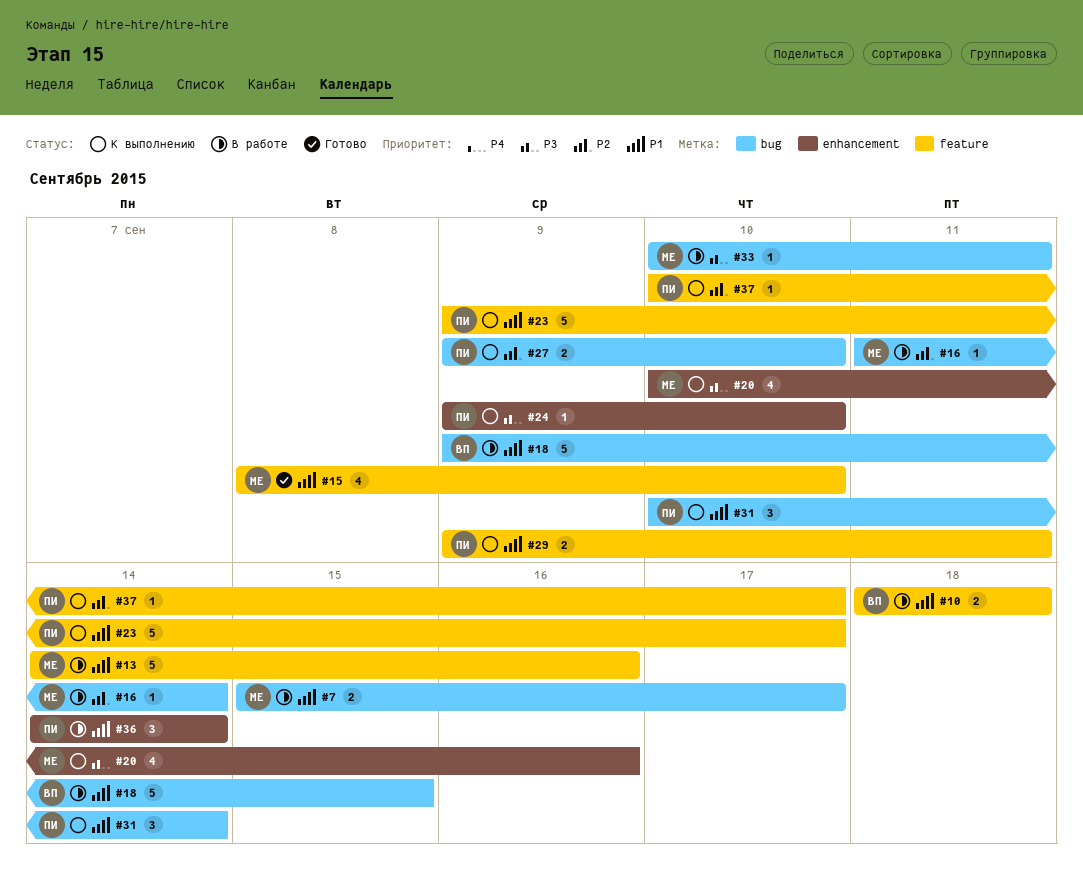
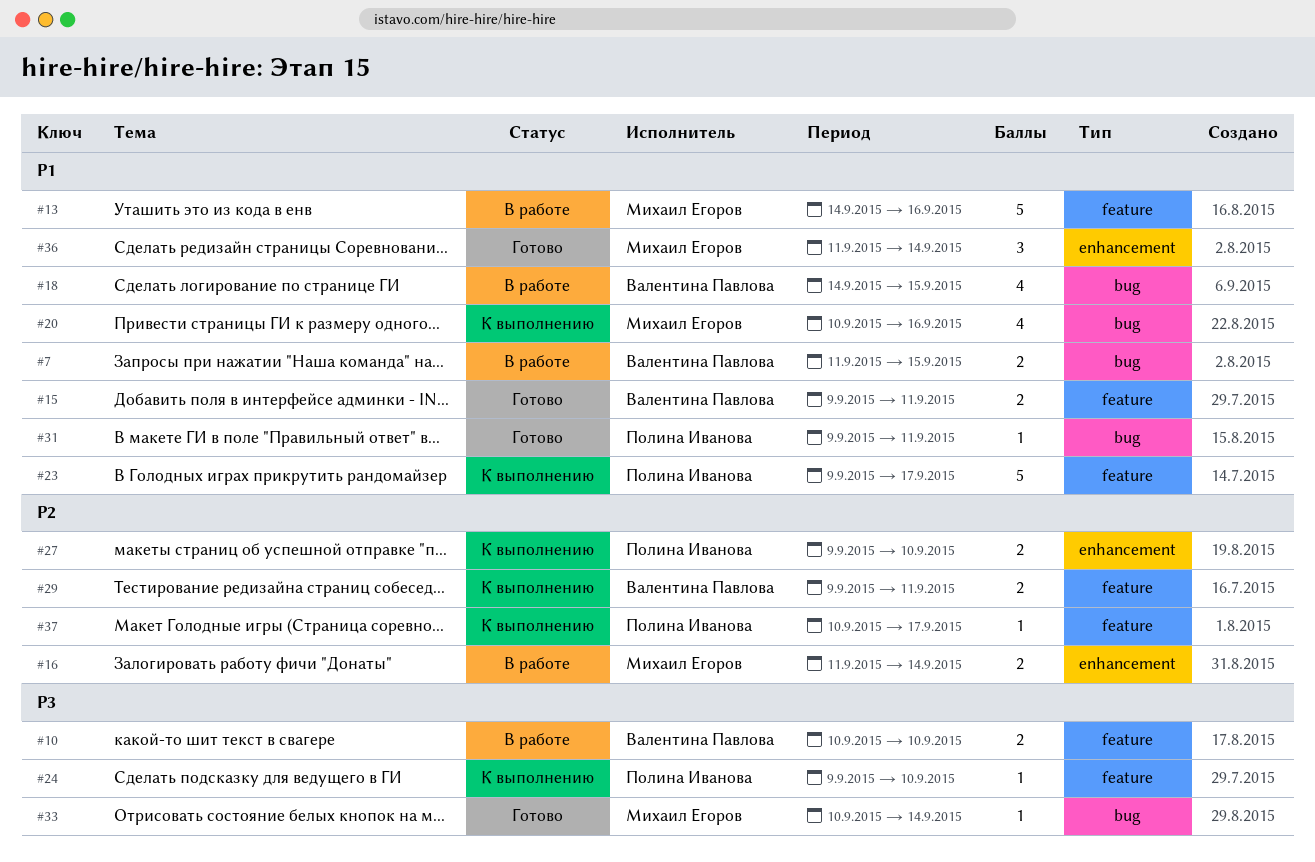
#7, owner: Михаил Егоров -> Валентина Павлова
#7, start: Sep 15 -> Sep 11
#7, due: Sep 17 -> Sep 15
#10, priority: P1 -> P3
#10, start: Sep 18 -> Sep 10
#10, due: Sep 18 -> Sep 10
#15, owner: Михаил Егоров -> Валентина Павлова
#15, estimate: 4 -> 2
#15, start: Sep 8 -> Sep 9
#15, due: Sep 10 -> Sep 11
#16, label: bug -> enhancement
#16, estimate: 1 -> 2
#18, estimate: 5 -> 4
#18, start: Sep 9 -> Sep 14
#20, priority: P3 -> P1
#20, label: enhancement -> bug
#24, label: enhancement -> feature
#27, label: bug -> enhancement
#29, owner: Полина Иванова -> Валентина Павлова
#29, priority: P1 -> P2
#31, status: К выполнению -> Готово
#31, estimate: 3 -> 1
#31, start: Sep 10 -> Sep 9
#31, due: Sep 14 -> Sep 11
#33, status: В работе -> Готово
#33, due: Sep 11 -> Sep 14
#36, status: В работе -> Готово
#36, owner: Полина Иванова -> Михаил Егоров
#36, start: Sep 14 -> Sep 11

